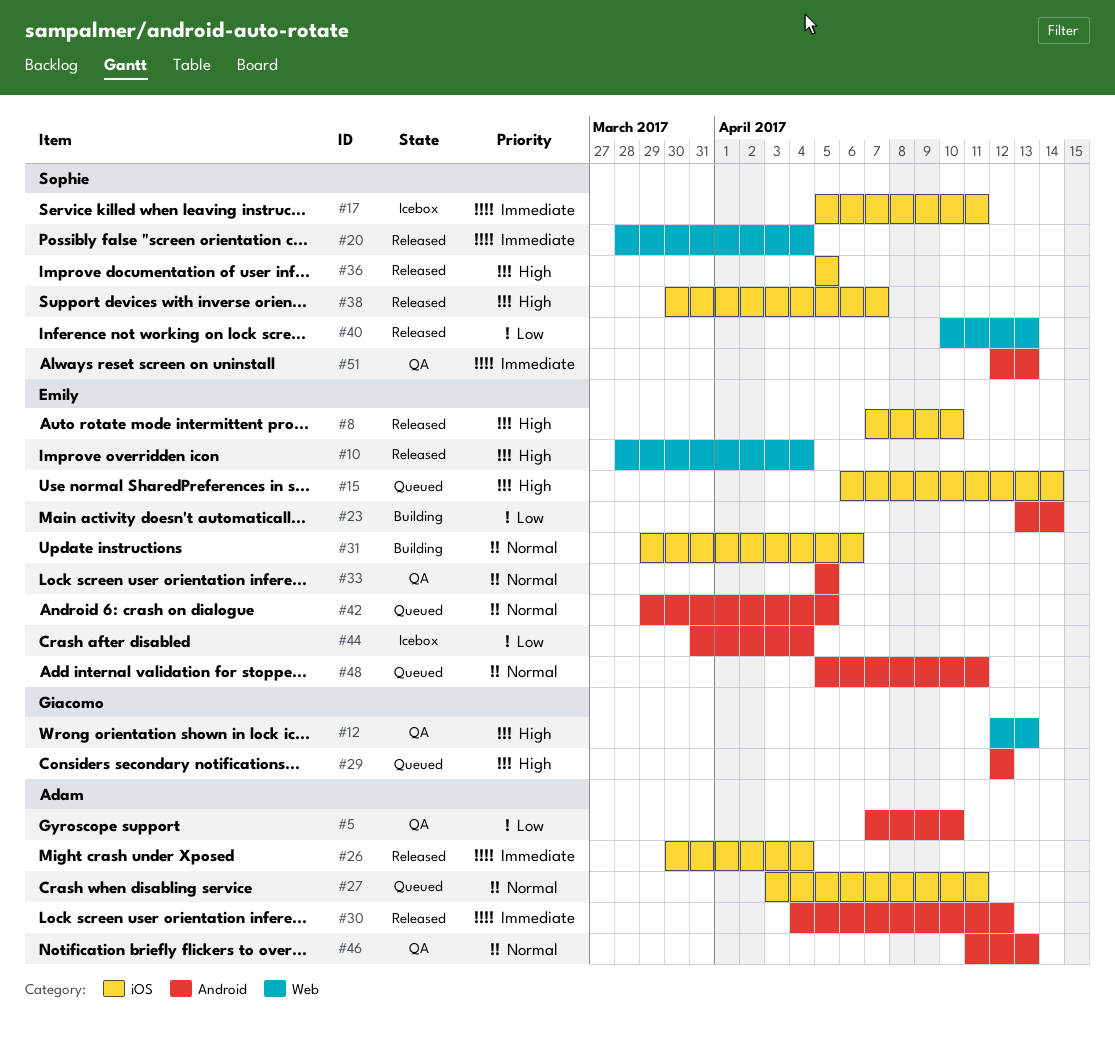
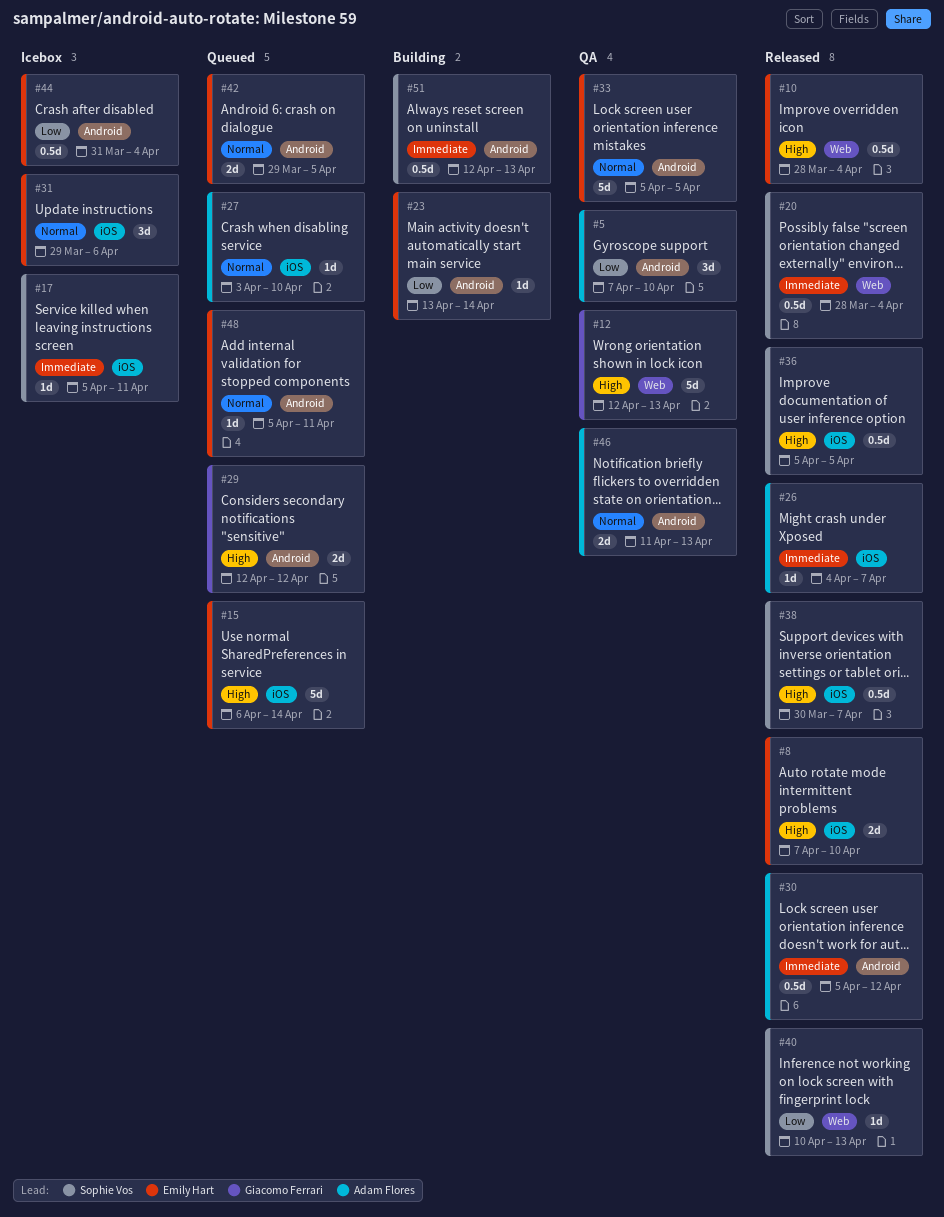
#26, start: Mar 30 -> Apr 4
#26, due: Apr 4 -> Apr 7
#27, due: Apr 11 -> Apr 10
#30, start: Apr 4 -> Apr 5
#31, status: Building -> Icebox
#51, status: QA -> Building

